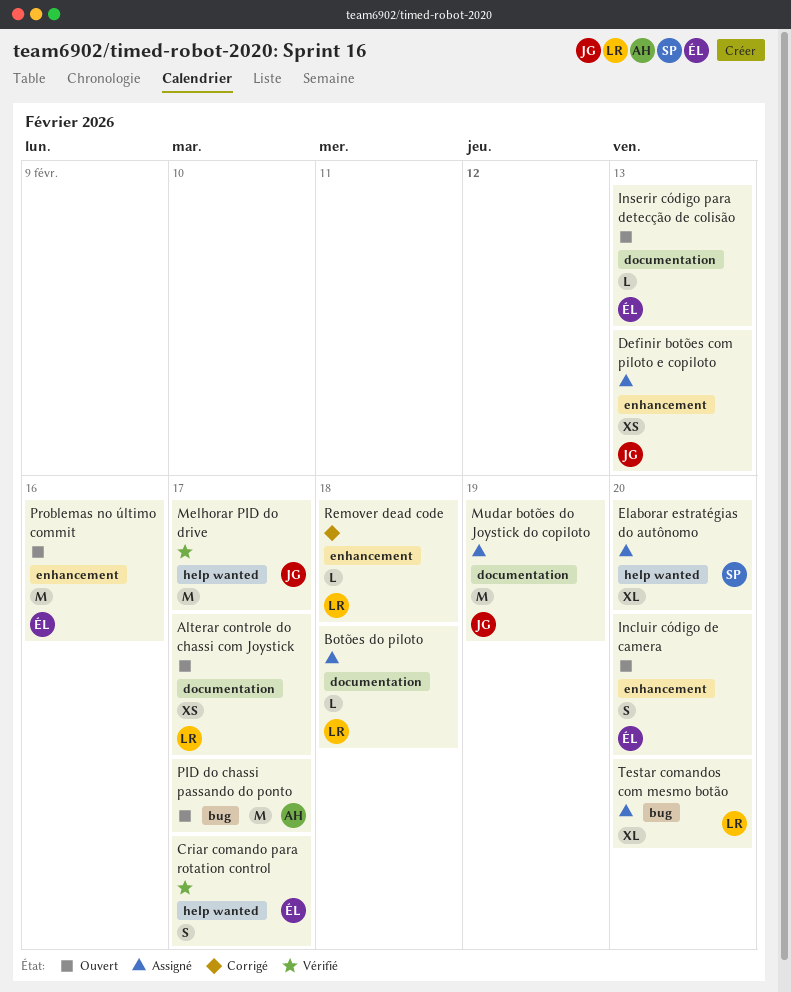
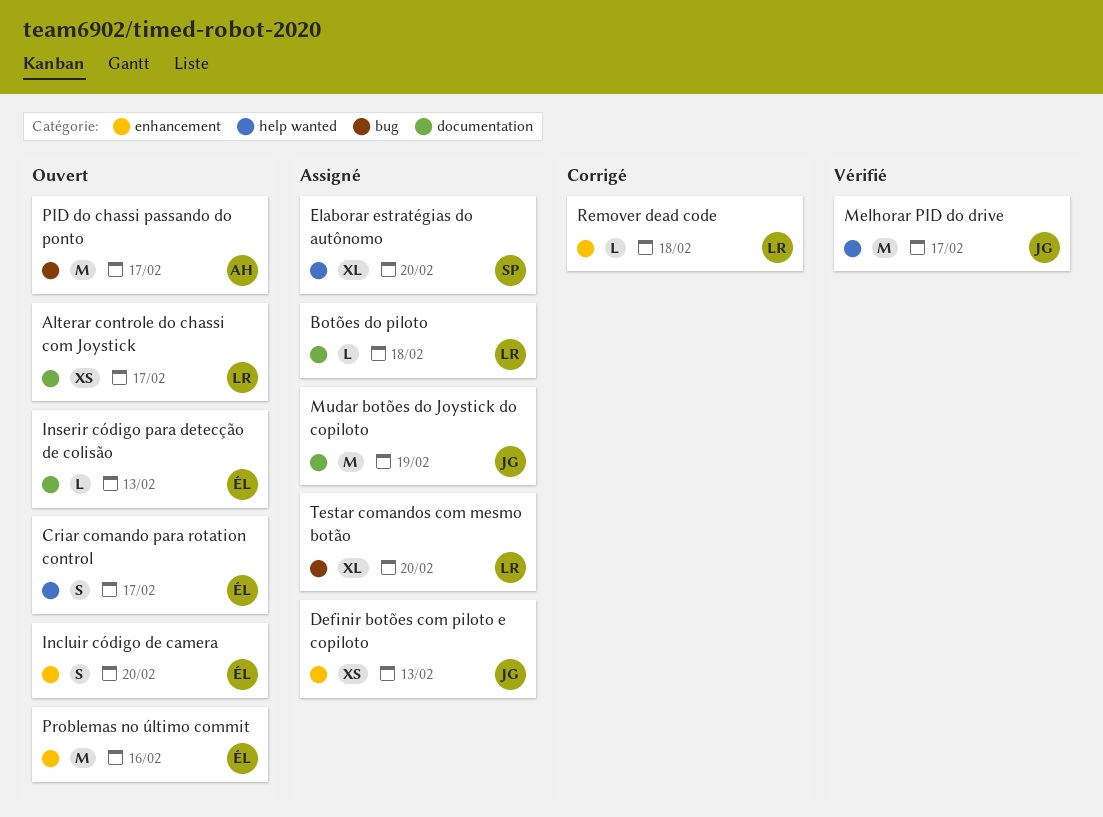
Criar comando para rotation control, status: Vérifié -> Ouvert

